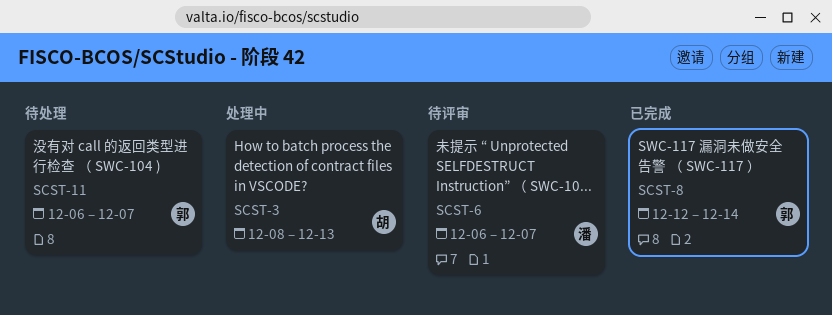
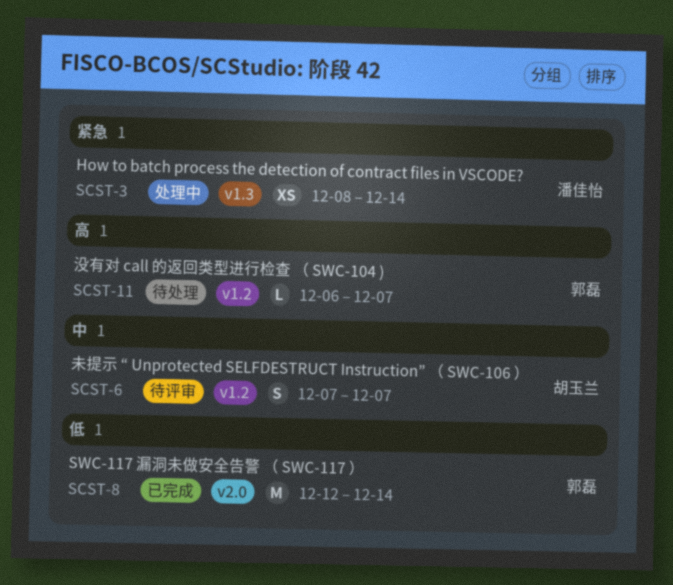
SCST-3, owner: 胡玉兰 -> 潘佳怡
SCST-3, due: Dec 13 -> Dec 14
SCST-6, owner: 潘佳怡 -> 胡玉兰
SCST-6, start: Dec 6 -> Dec 7

